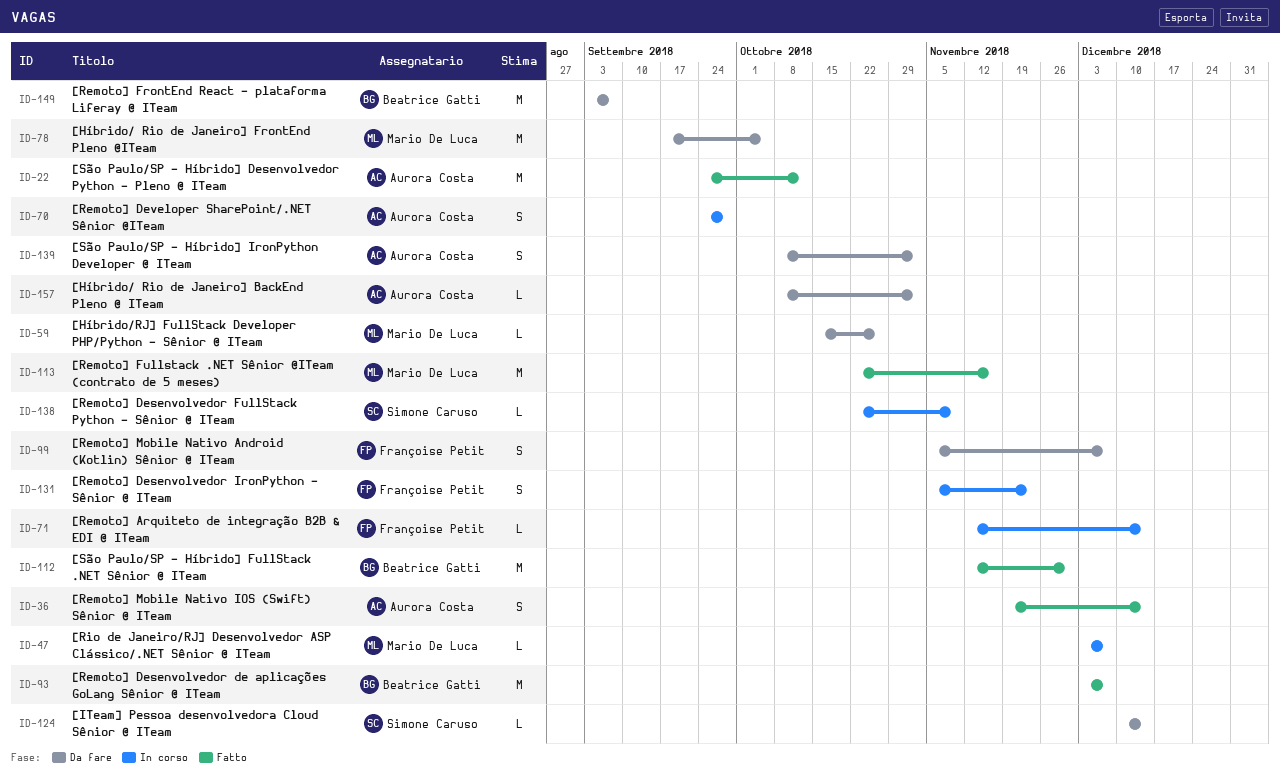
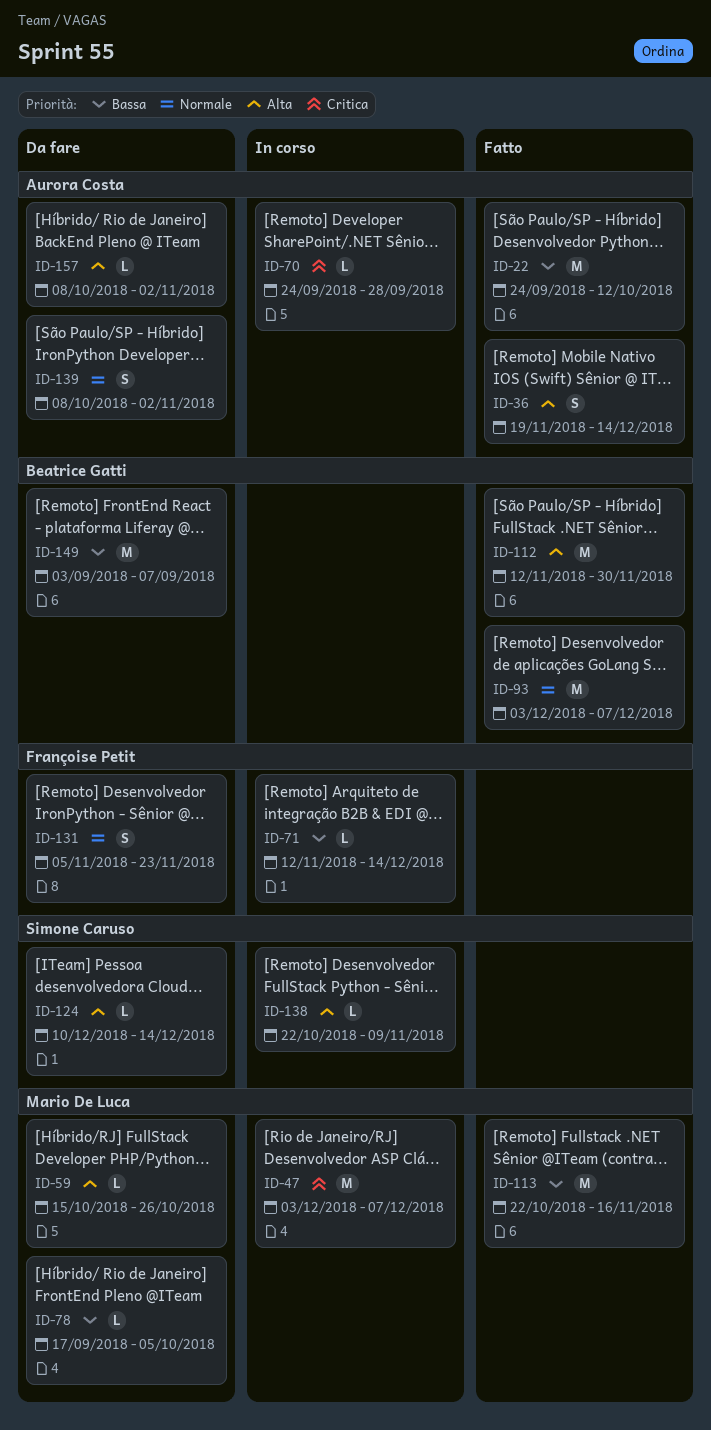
ID-47, estimate: L -> M
ID-70, estimate: S -> L
ID-78, estimate: M -> L
ID-99: present -> none
ID-131, status: In corso -> Da fare

